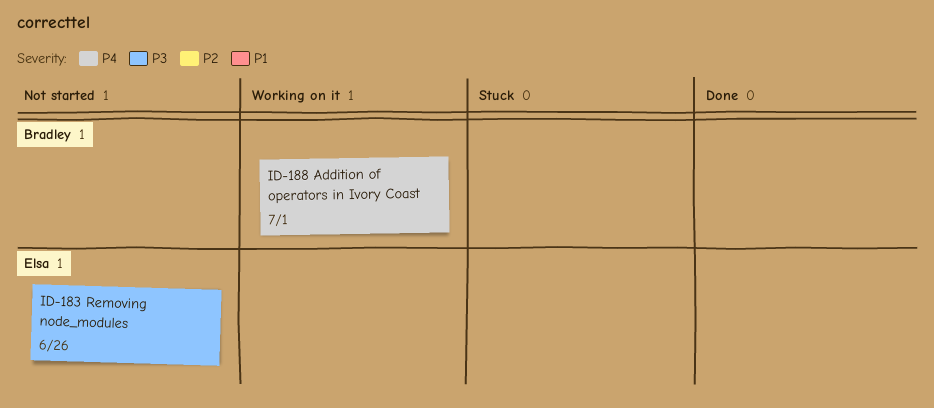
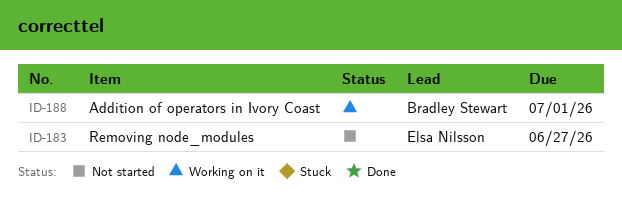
ID-183, due: Jun 26 -> Jun 27

